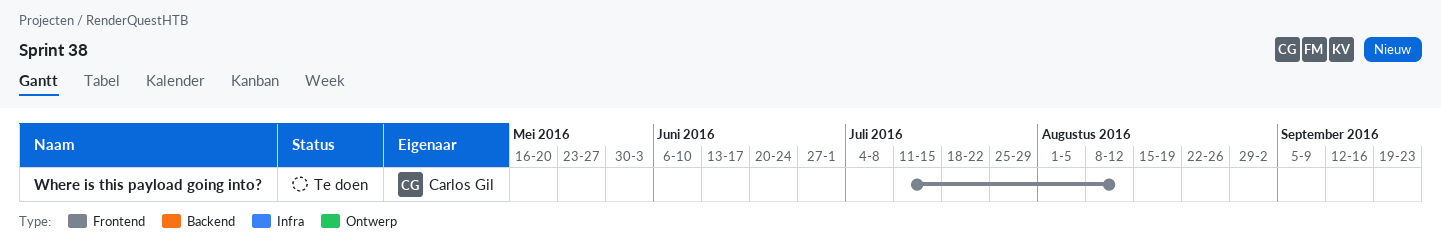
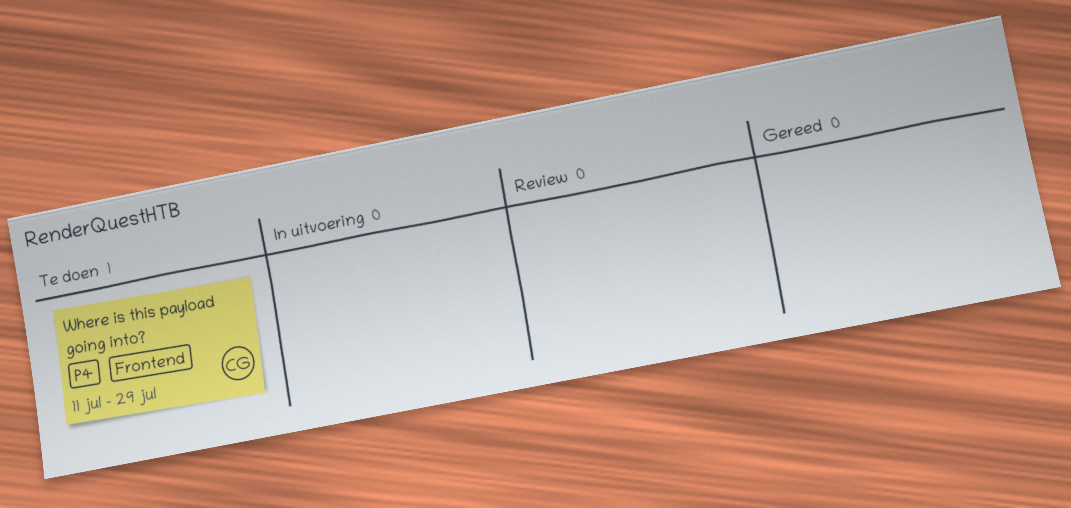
Where is this payload going into?, due: Aug 12 -> Jul 29

